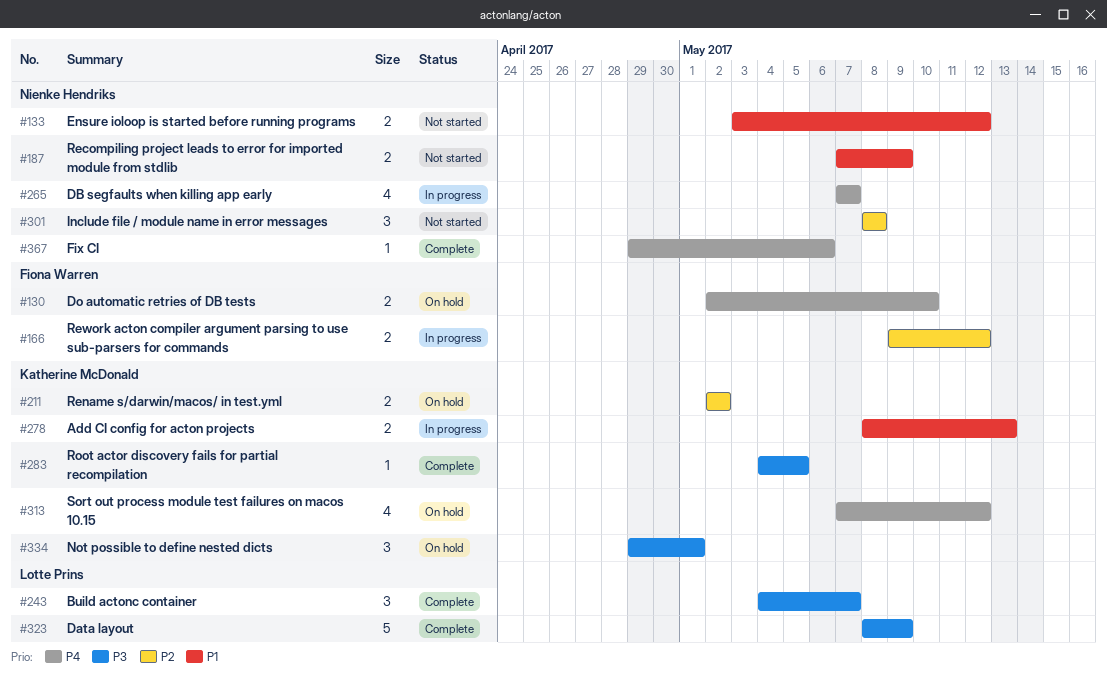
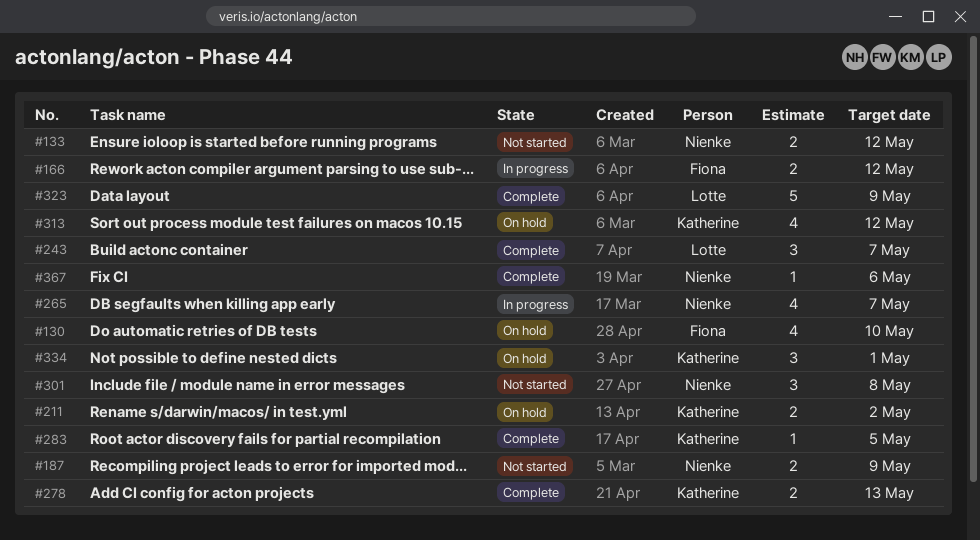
#130, estimate: 2 -> 4
#278, status: In progress -> Complete

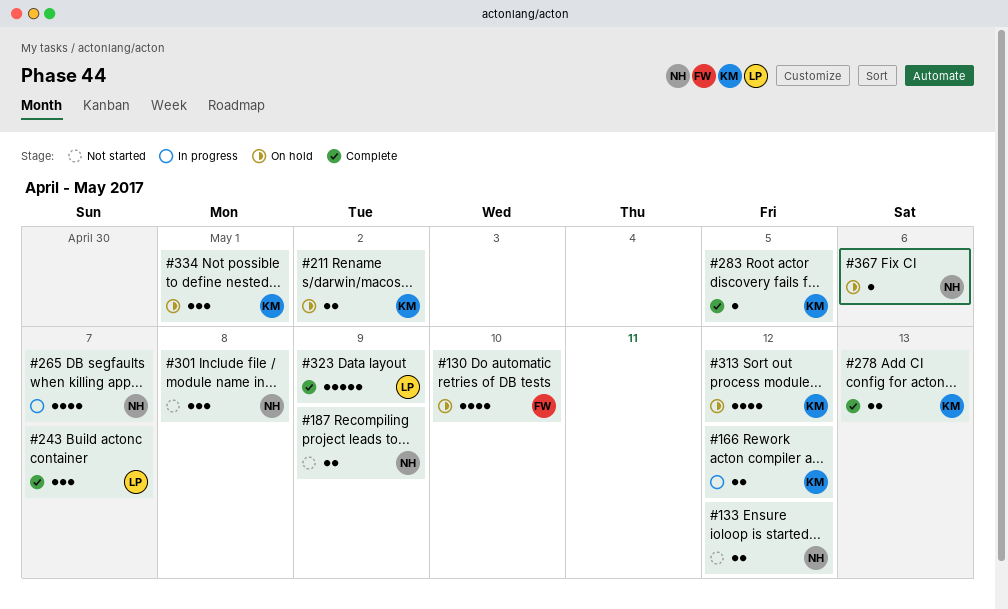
#166, owner: Fiona -> Katherine
#367, status: Complete -> On hold

